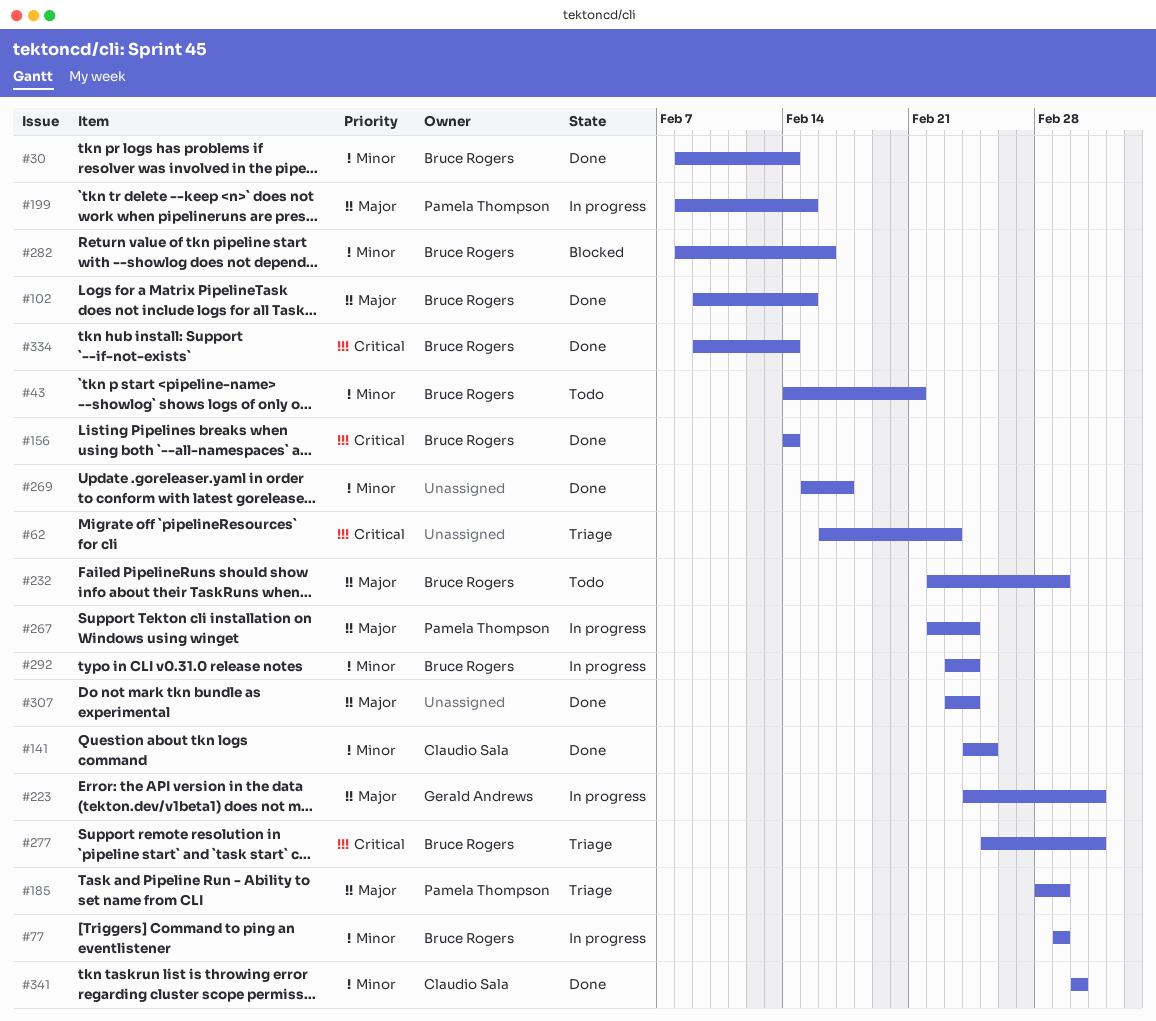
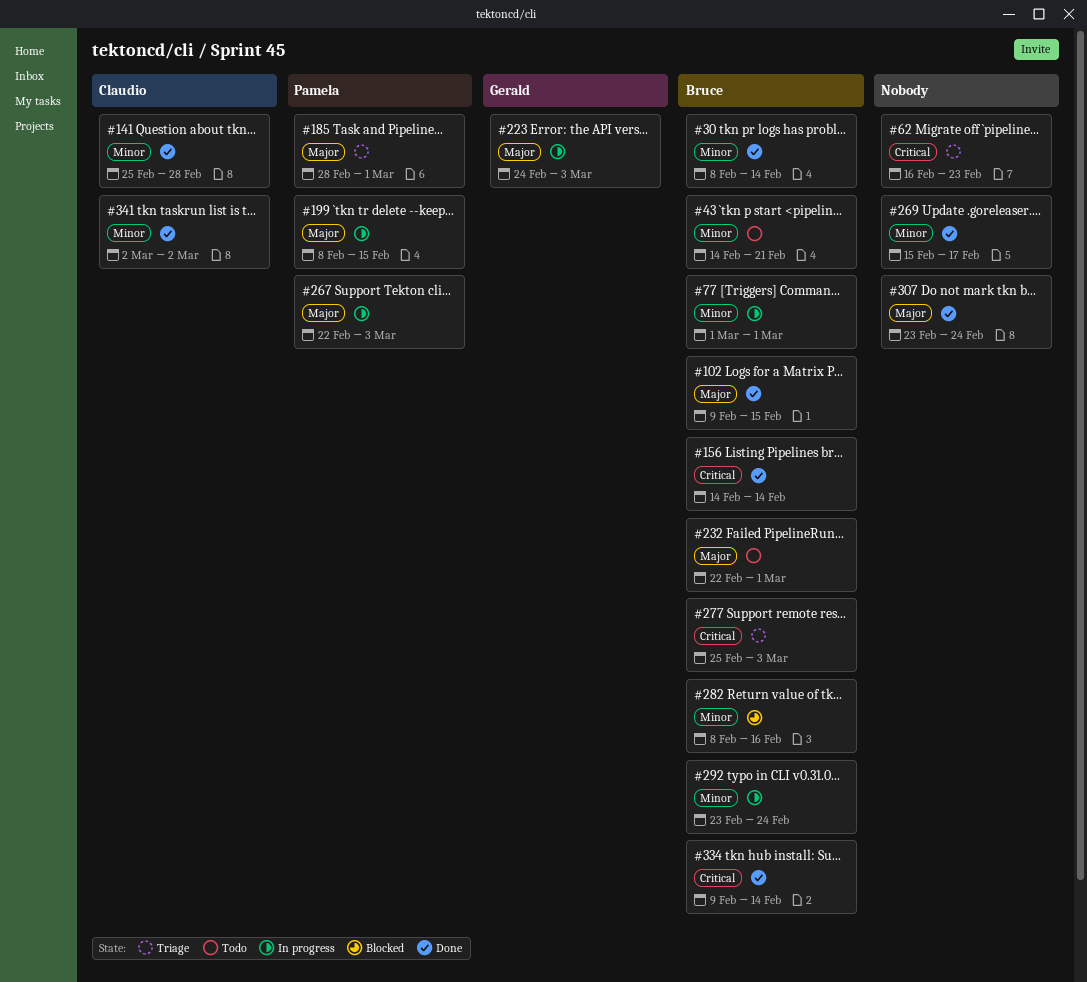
#141, start: Feb 24 -> Feb 25
#141, due: Feb 25 -> Feb 28
#267, due: Feb 24 -> Mar 3

